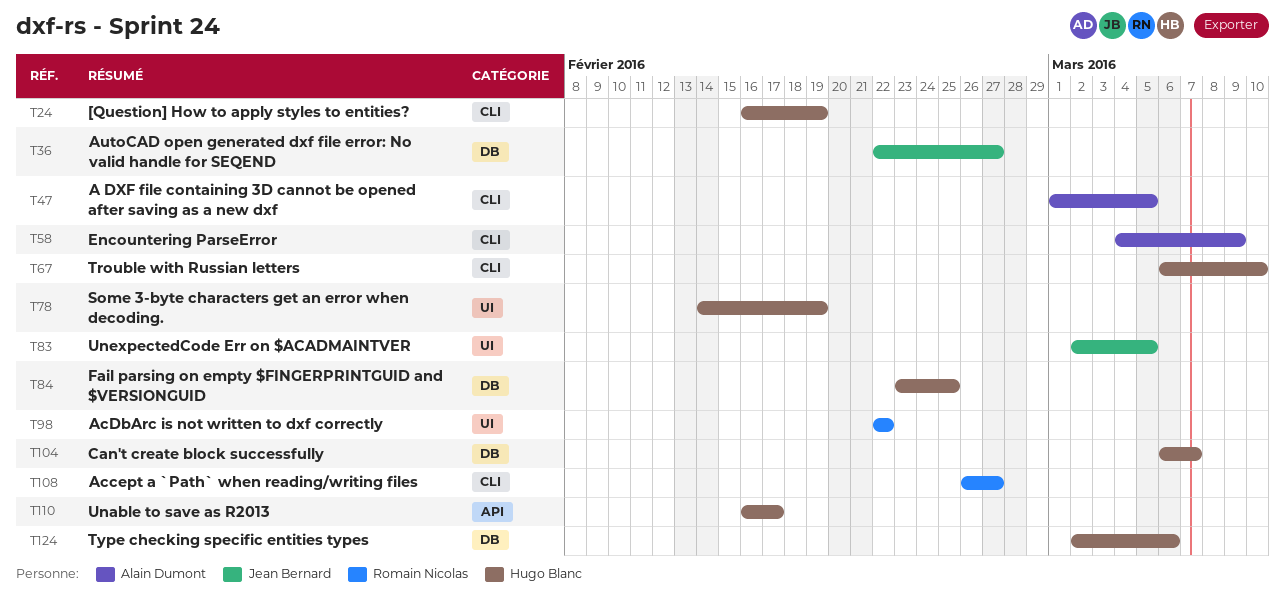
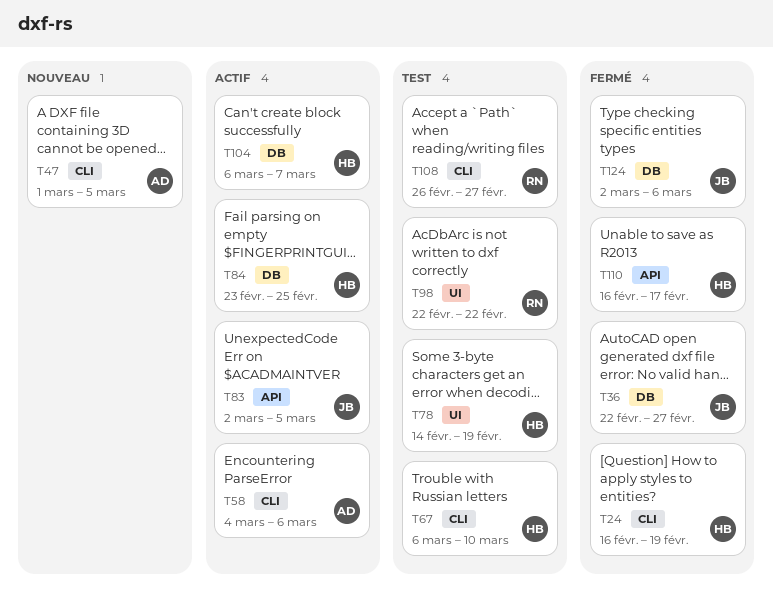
T58, due: Mar 9 -> Mar 6
T83, label: UI -> API
T124, owner: Hugo Blanc -> Jean Bernard

